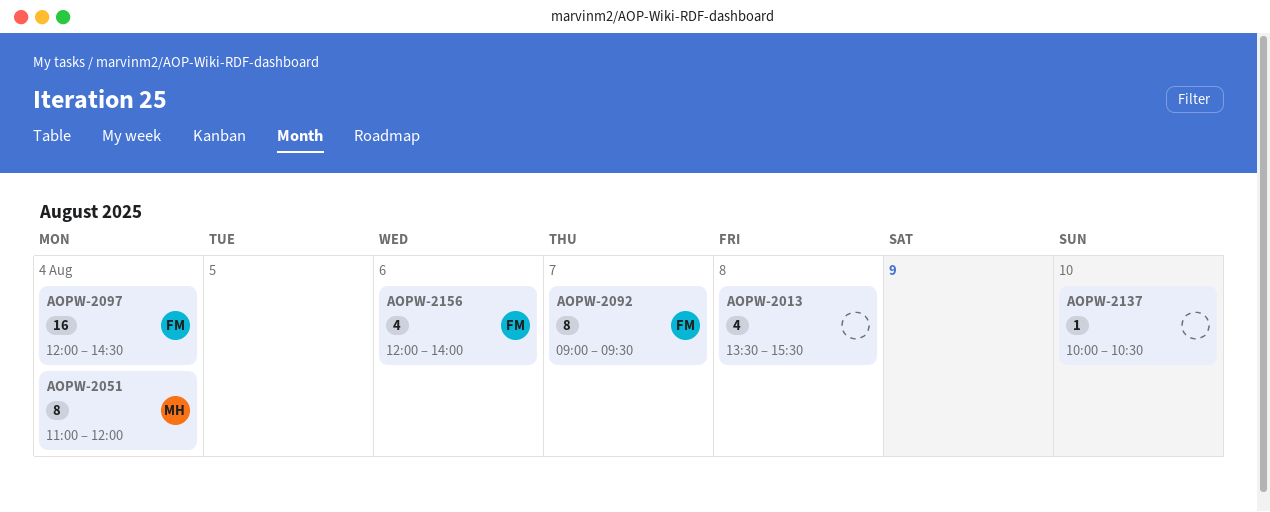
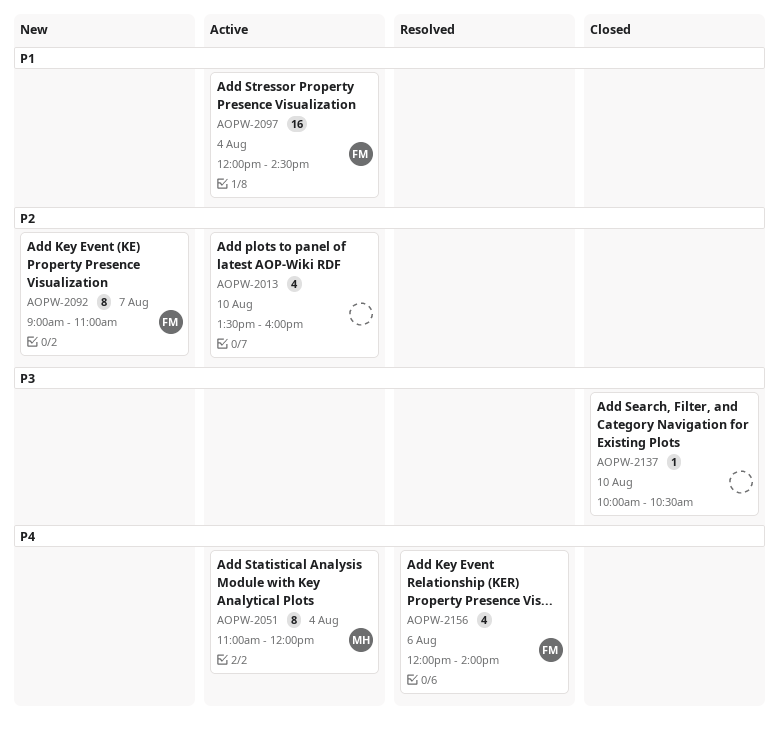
AOPW-2013, day: Aug 8 -> Aug 10
AOPW-2013, ends: 15:30 -> 16:00
AOPW-2092, ends: 09:30 -> 11:00

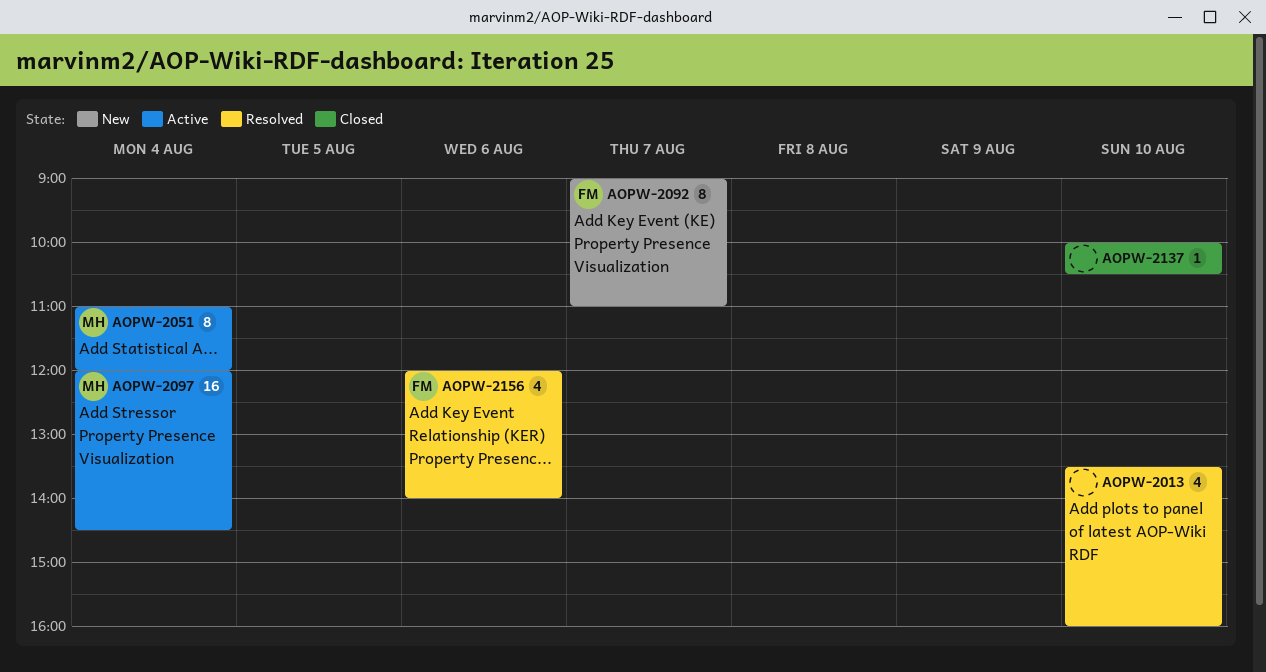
AOPW-2013, status: Active -> Resolved
AOPW-2097, owner: FM -> MH

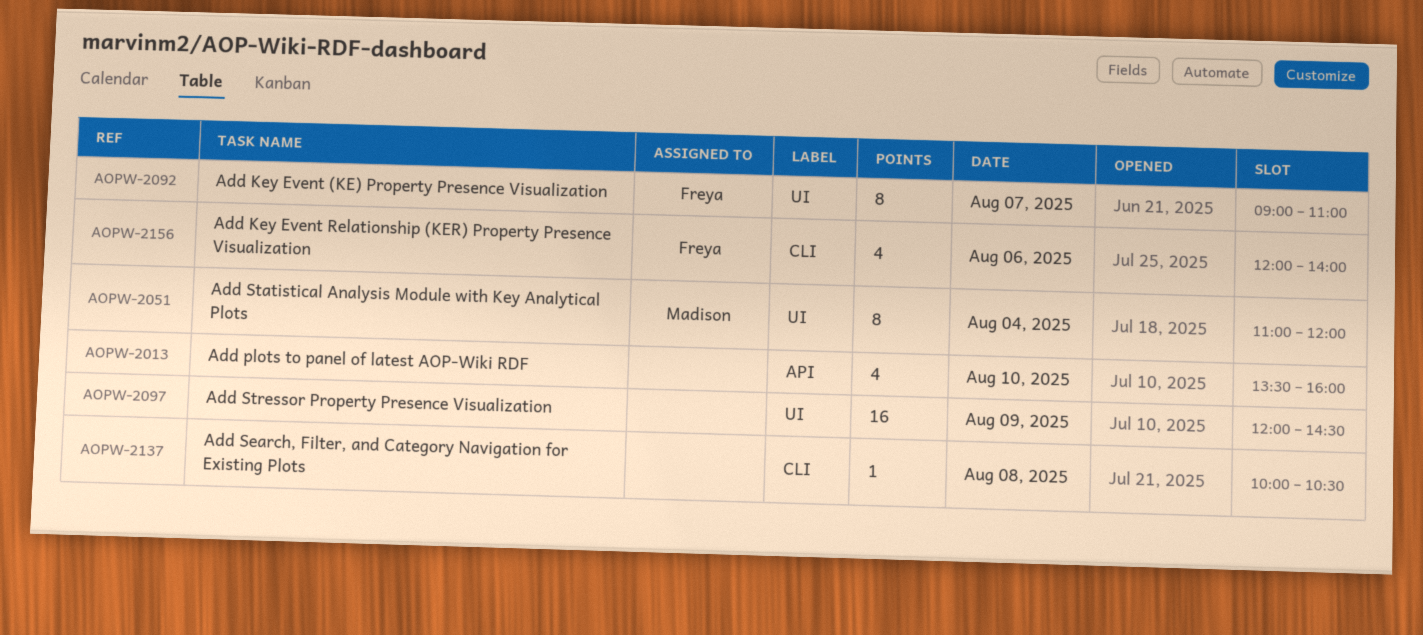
AOPW-2097, owner: Madison -> none
AOPW-2097, day: Aug 4 -> Aug 9
AOPW-2137, day: Aug 10 -> Aug 8

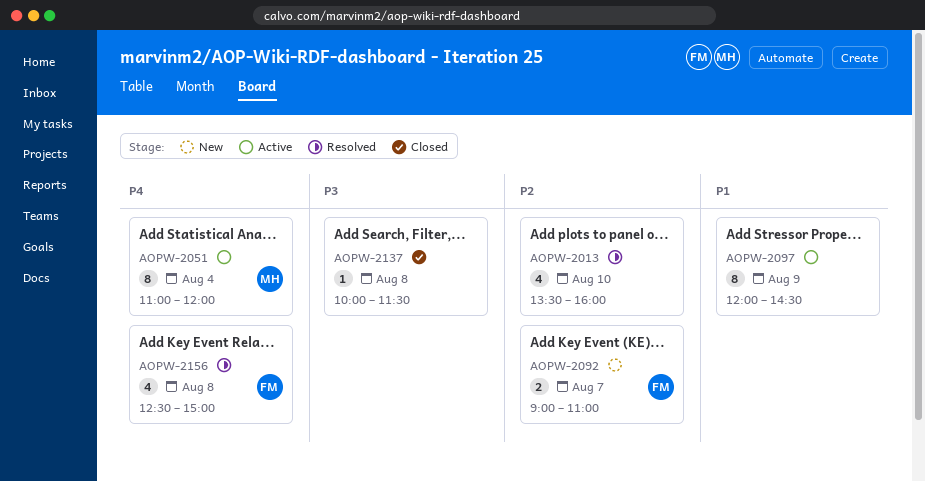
AOPW-2092, estimate: 8 -> 2
AOPW-2097, estimate: 16 -> 8
AOPW-2137, ends: 10:30 -> 11:30
AOPW-2156, day: Aug 6 -> Aug 8
AOPW-2156, begins: 12:00 -> 12:30
AOPW-2156, ends: 14:00 -> 15:00

